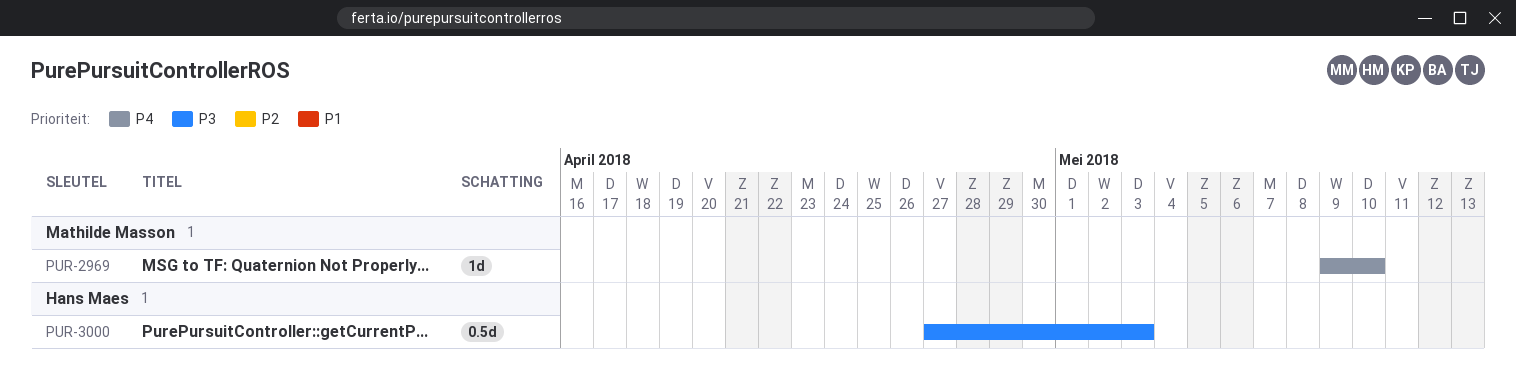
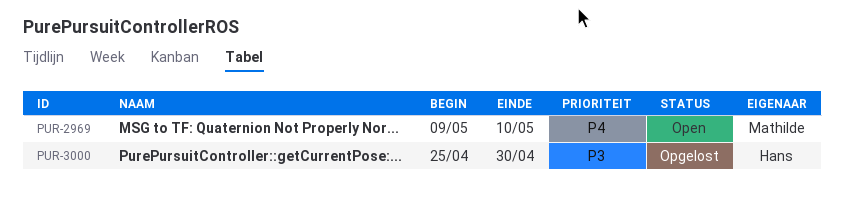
PUR-3000, start: Apr 27 -> Apr 25
PUR-3000, due: May 3 -> Apr 30

